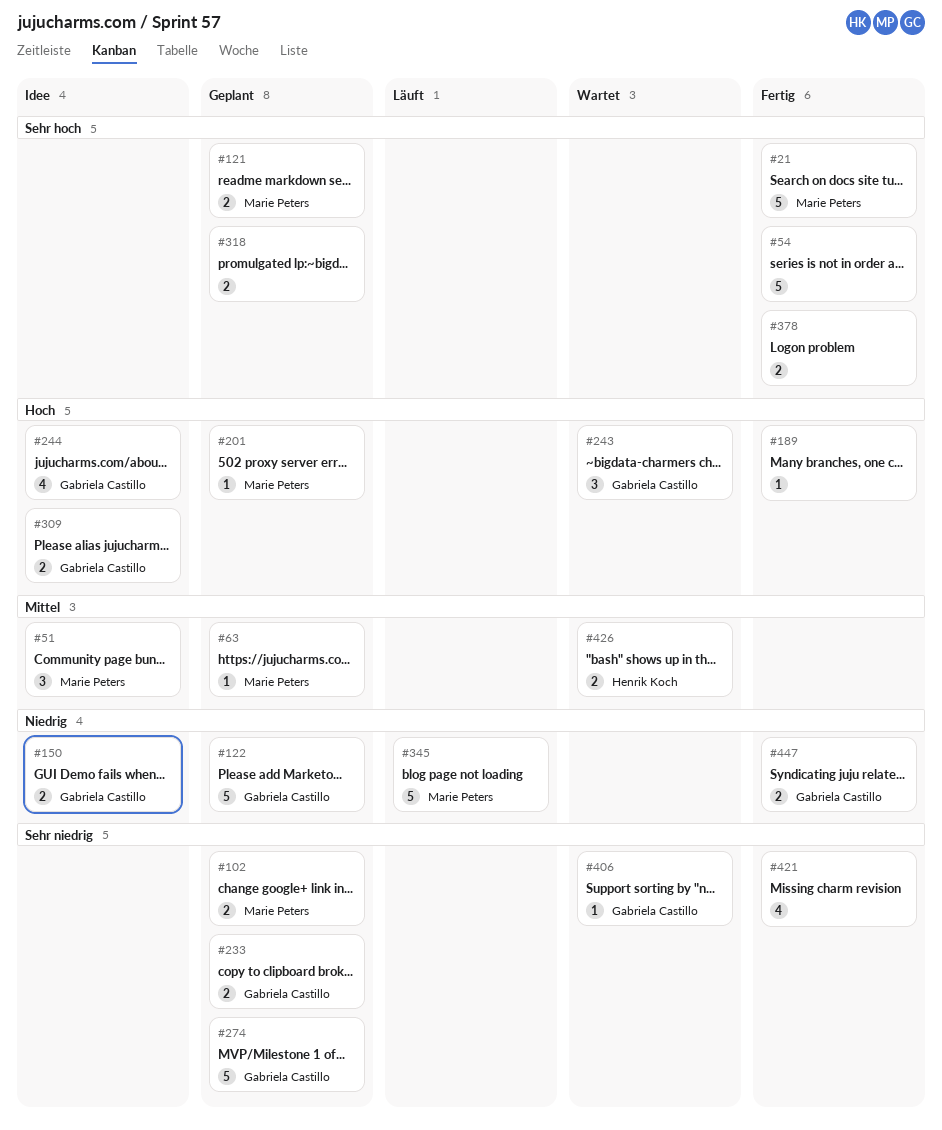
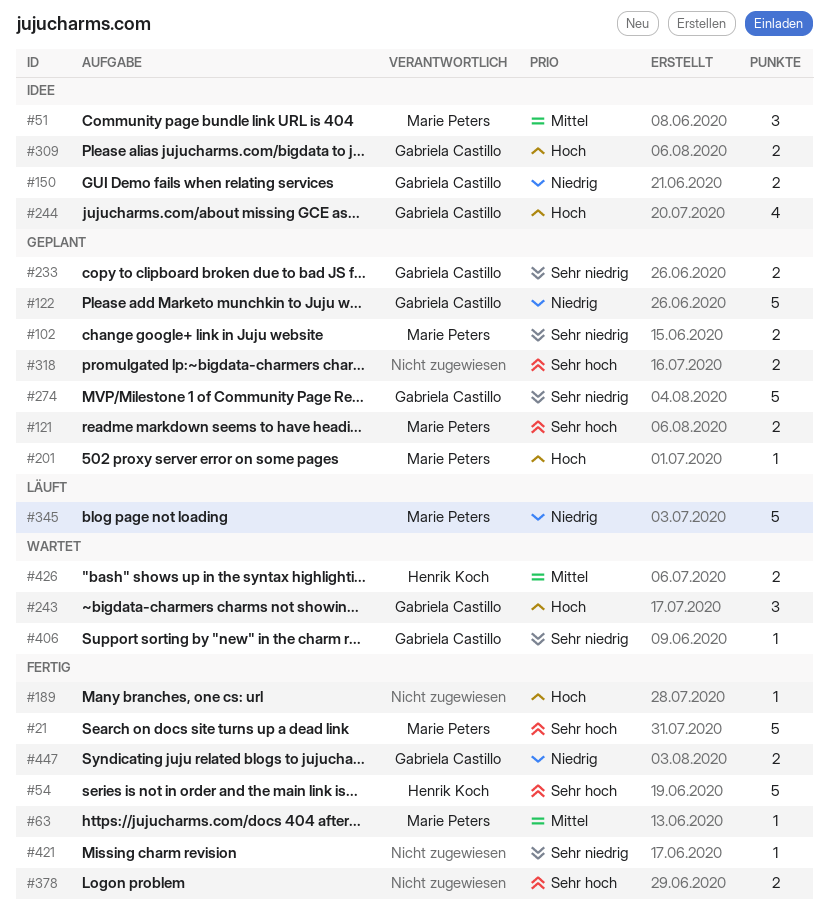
#54, owner: none -> Henrik Koch
#63, status: Geplant -> Fertig
#421, estimate: 4 -> 1

